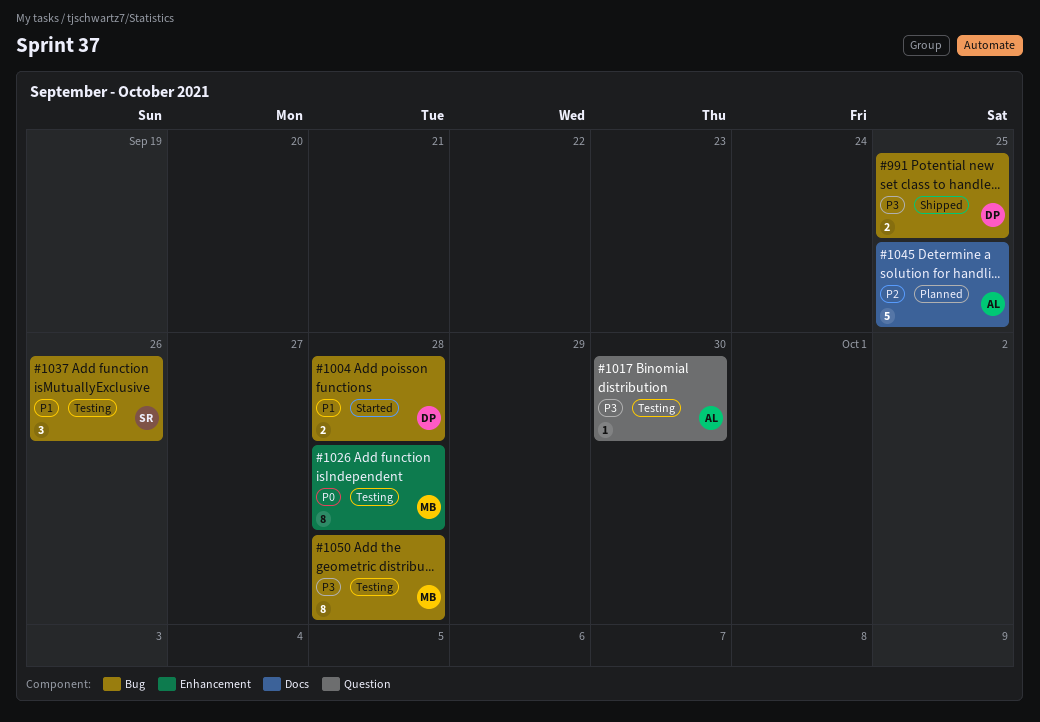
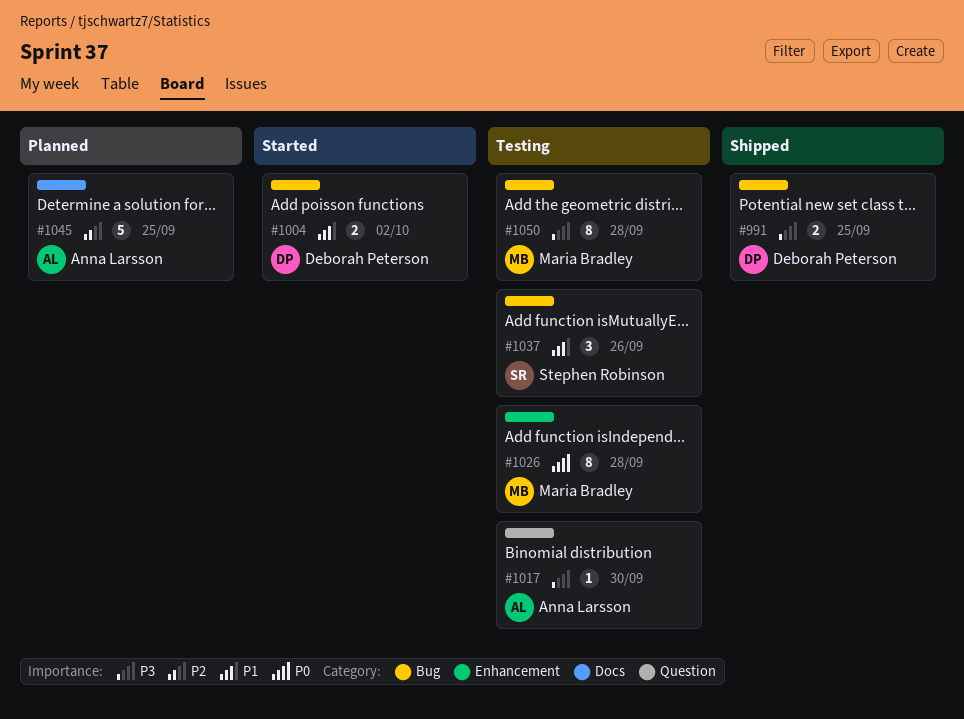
#1004, due: Sep 28 -> Oct 2

